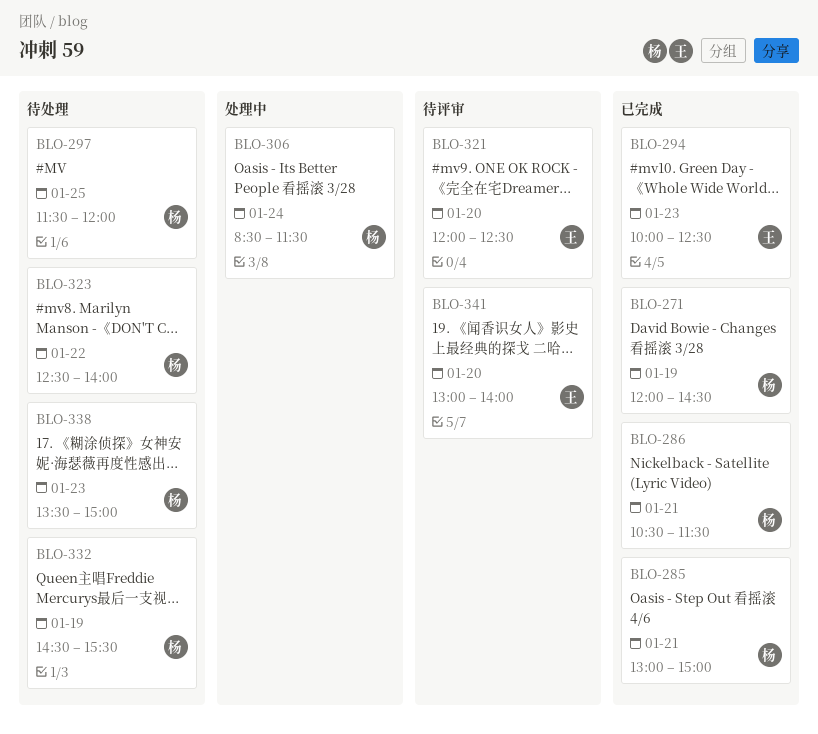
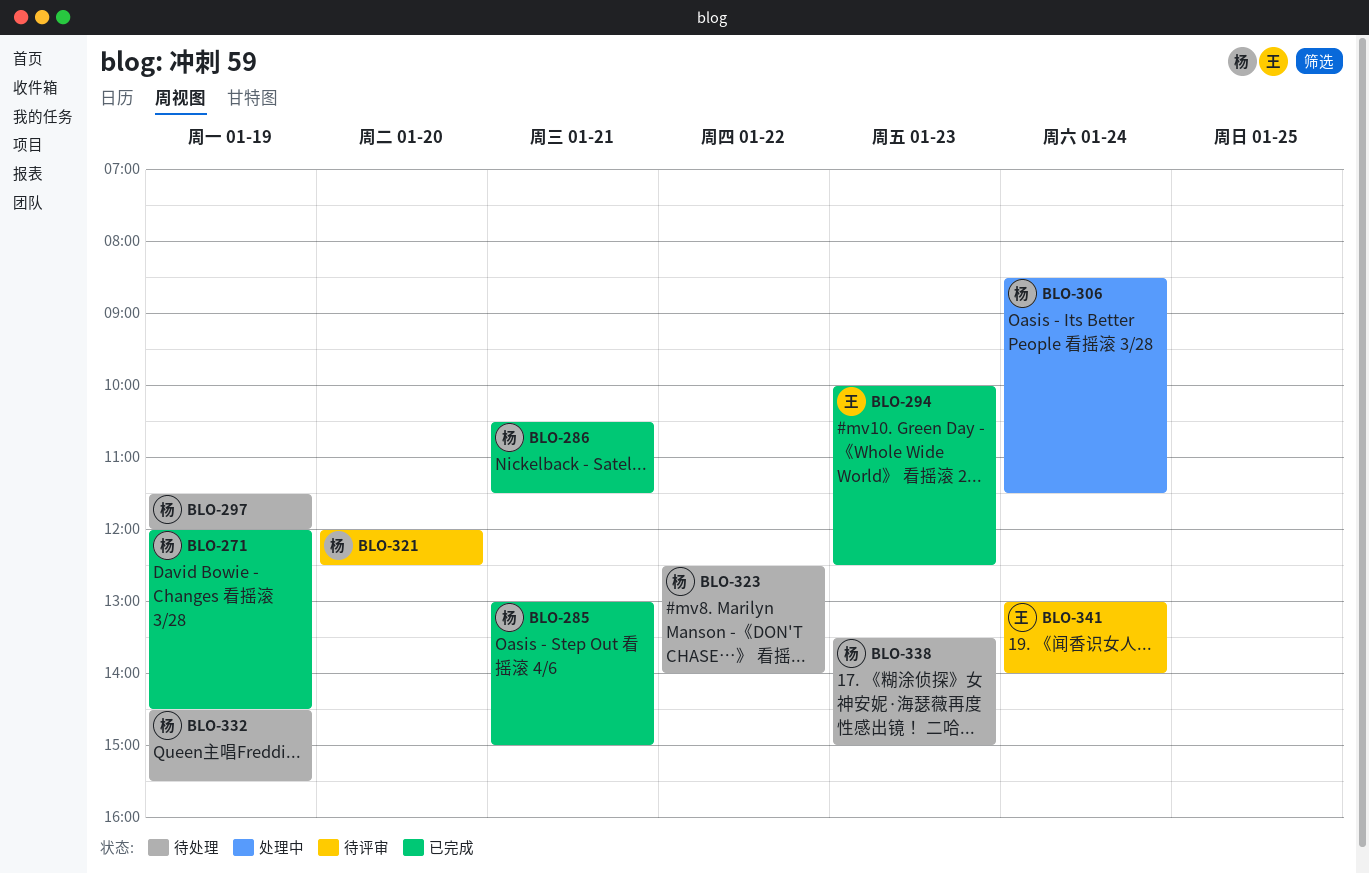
BLO-297, day: Jan 25 -> Jan 19
BLO-321, owner: 王 -> 杨
BLO-341, day: Jan 20 -> Jan 24

